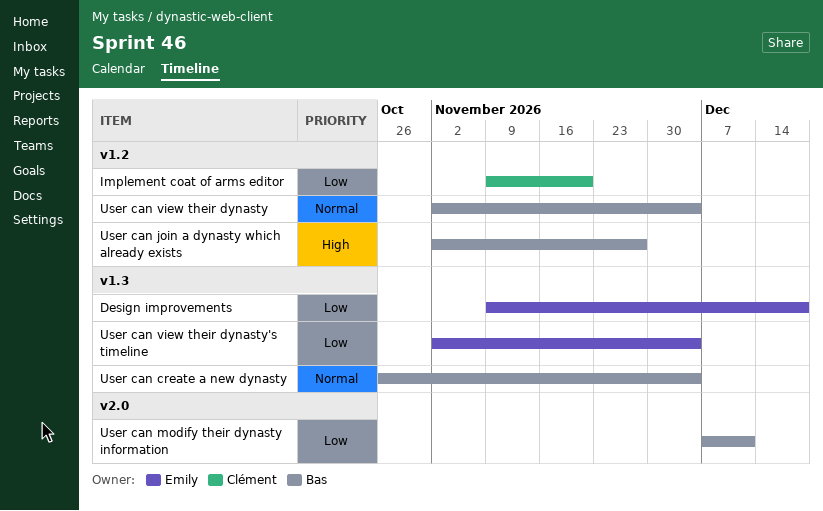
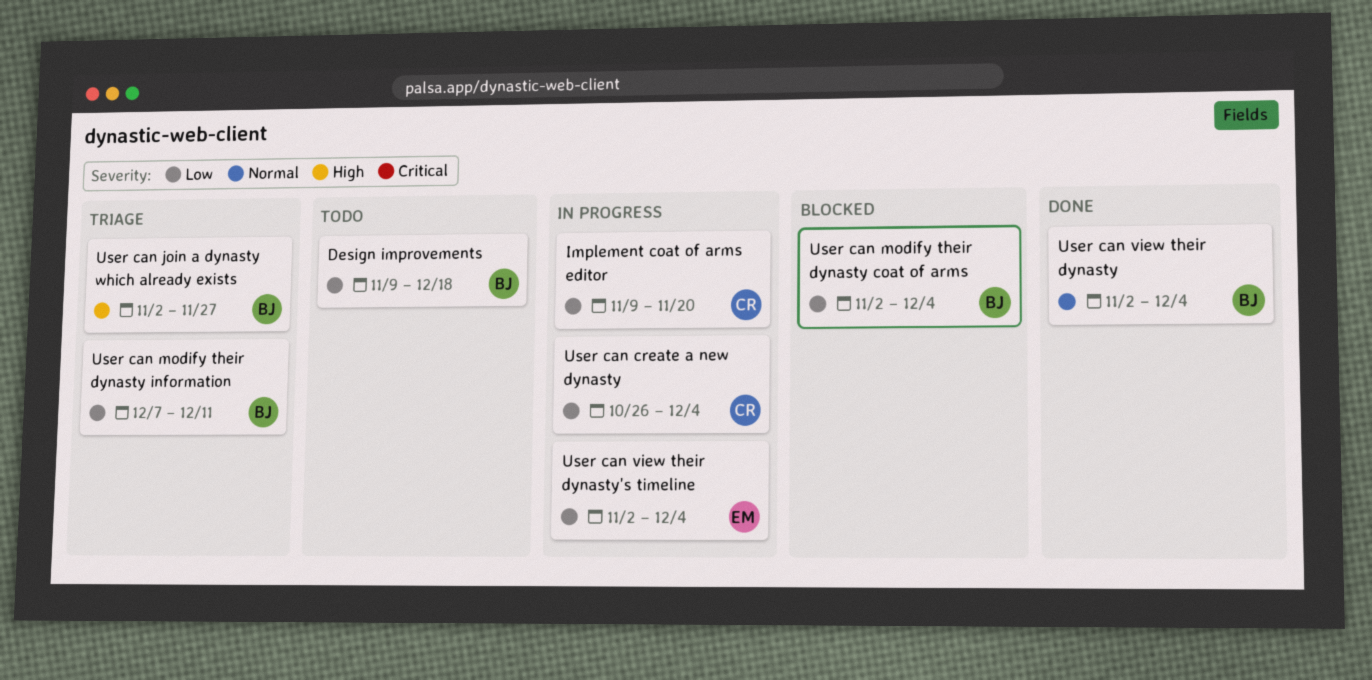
Design improvements, owner: Emily -> Bas
User can create a new dynasty, owner: Bas -> Clément
User can create a new dynasty, priority: Normal -> Low
User can modify their dynasty coat of arms: none -> present

